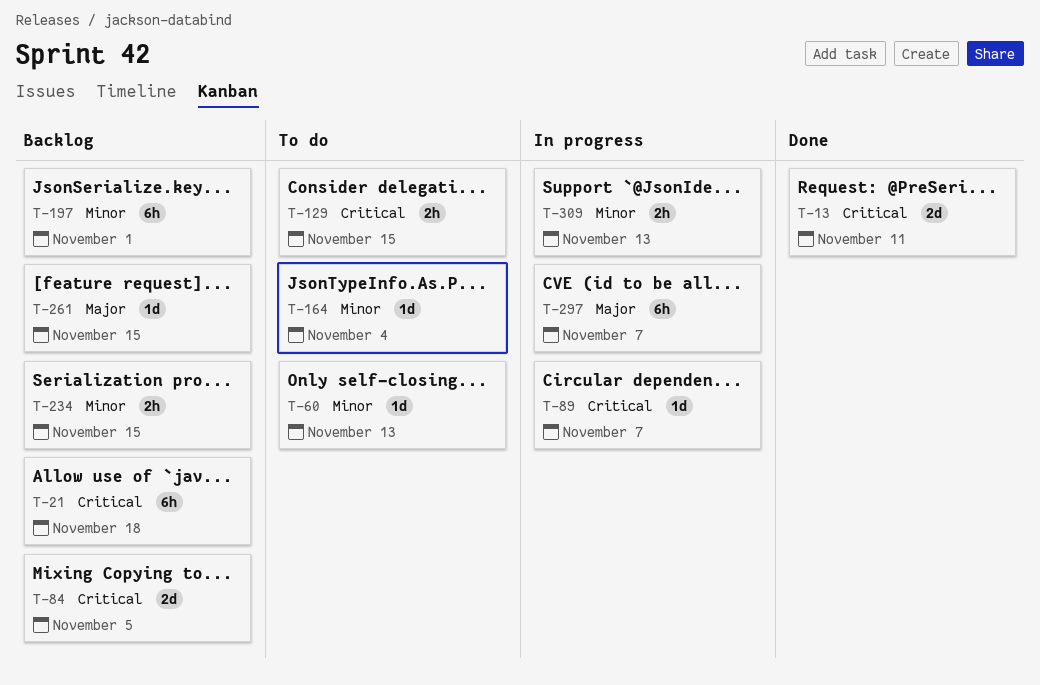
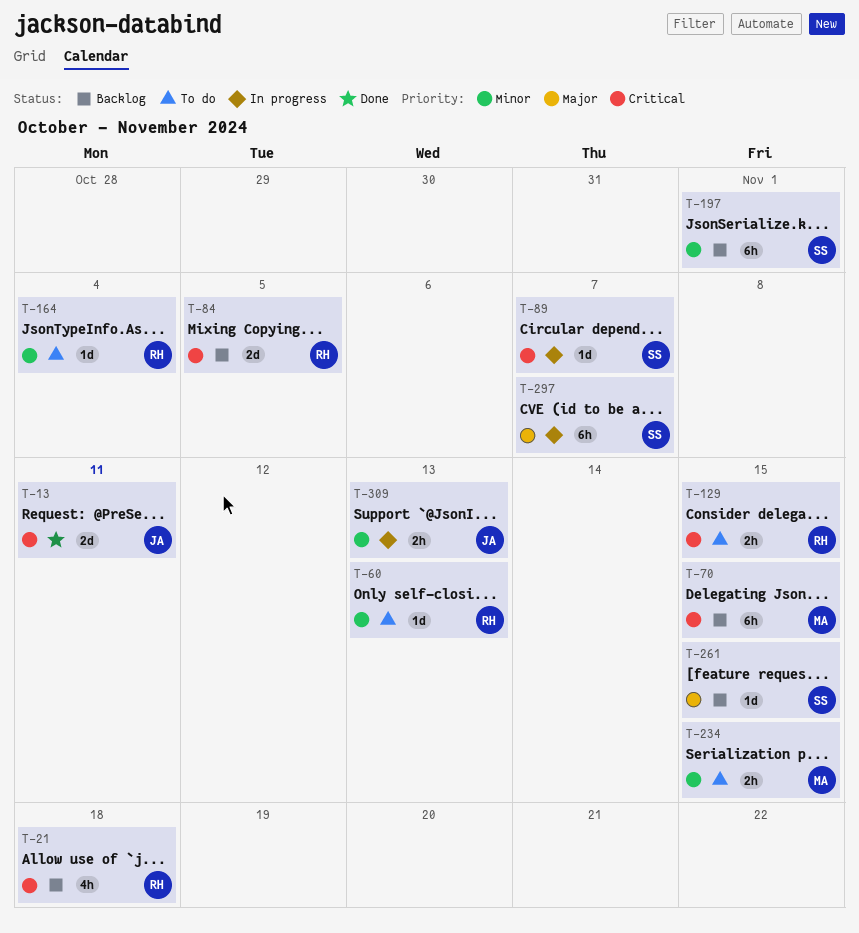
T-21, estimate: 6h -> 4h
T-70: none -> present
T-234, status: Backlog -> To do

